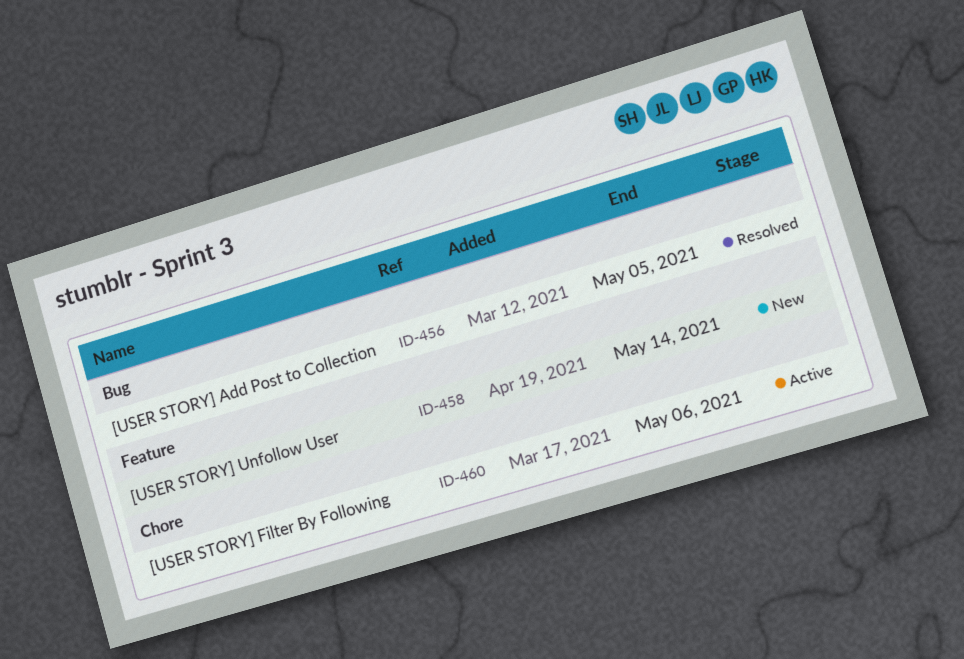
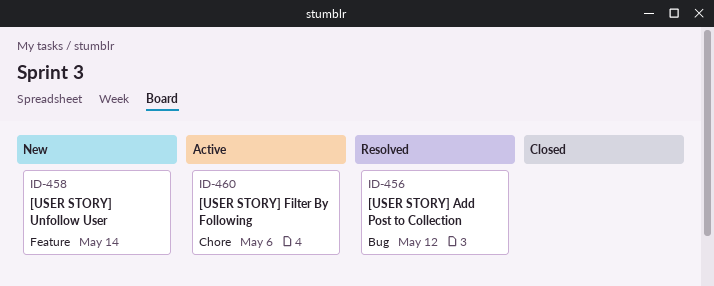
ID-456, due: May 5 -> May 12

